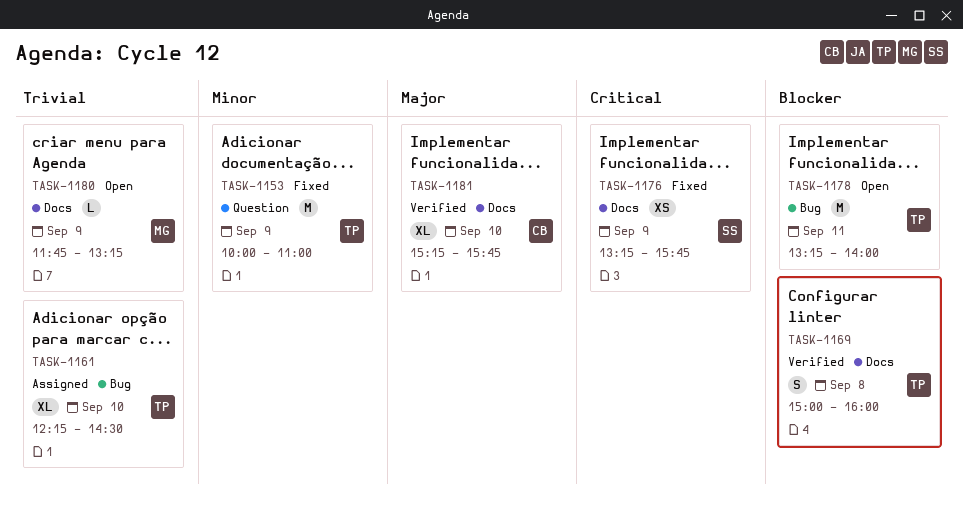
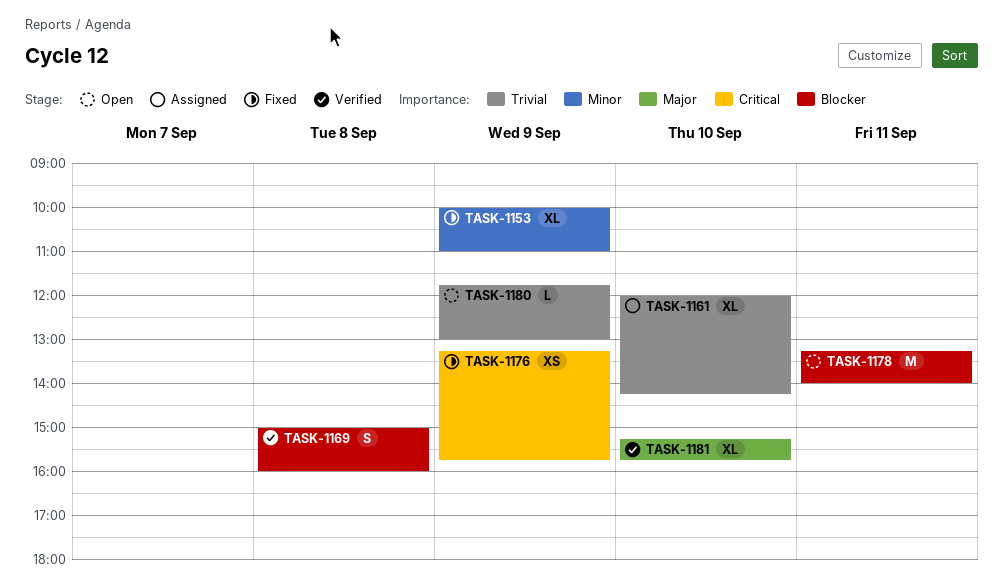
TASK-1153, estimate: M -> XL
TASK-1161, begins: 12:15 -> 12:00
TASK-1161, ends: 14:30 -> 14:15
TASK-1180, ends: 13:15 -> 13:00

